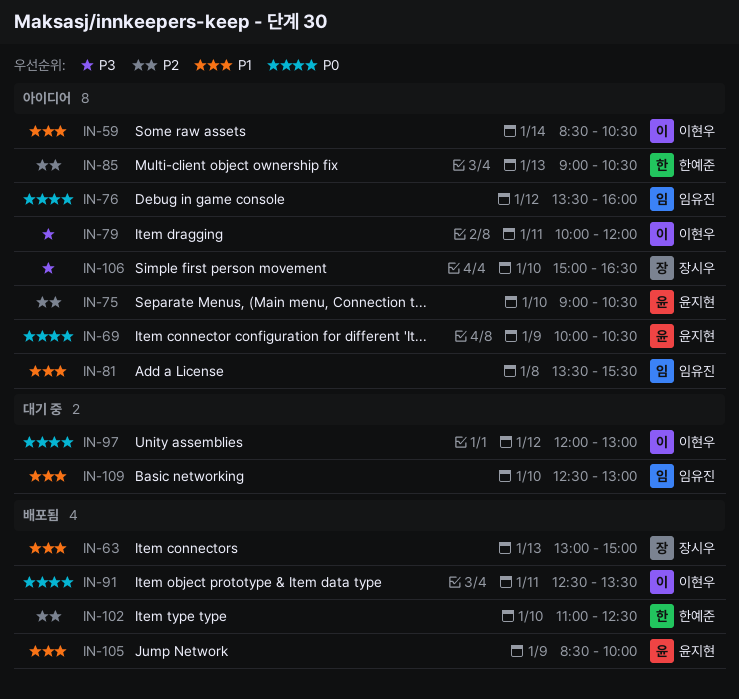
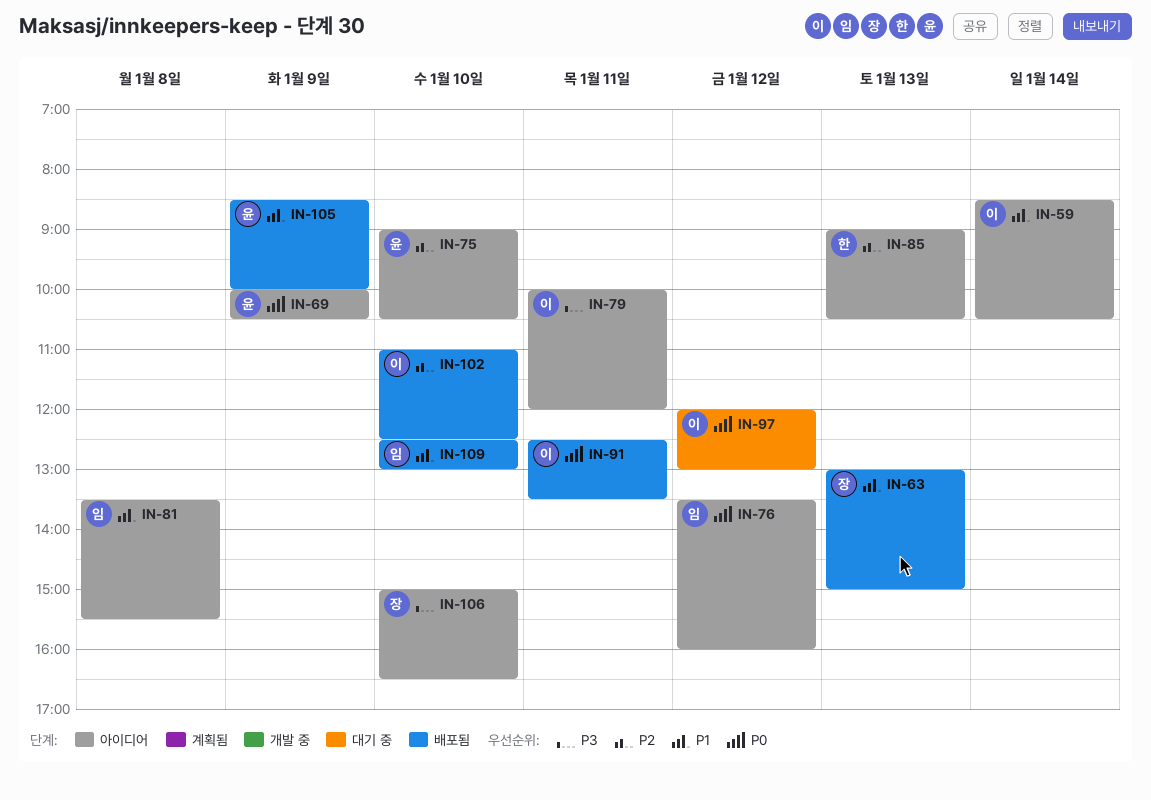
IN-102, owner: 한예준 -> 이현우
IN-109, status: 대기 중 -> 배포됨

